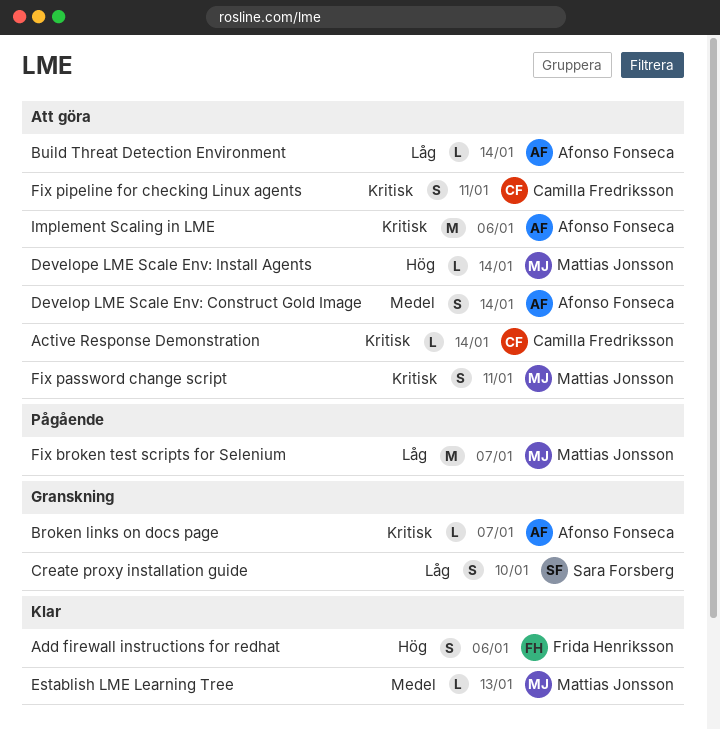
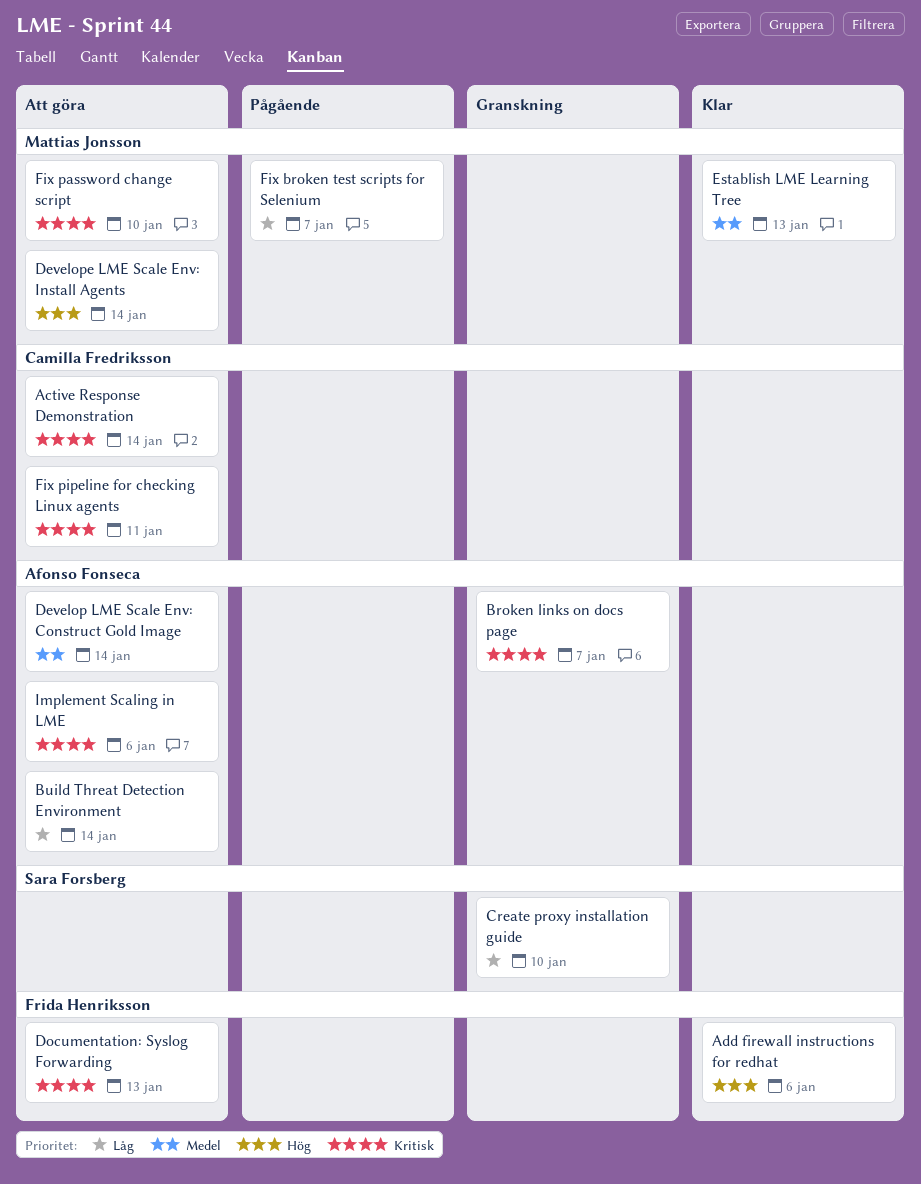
Documentation: Syslog Forwarding: none -> present
Fix password change script, due: Jan 11 -> Jan 10

